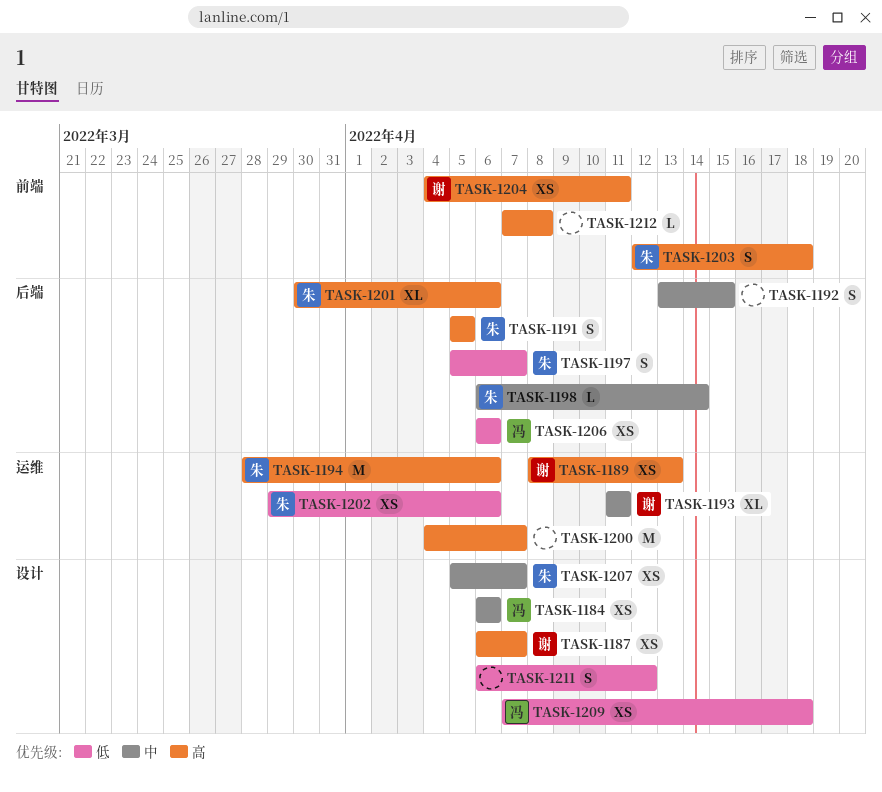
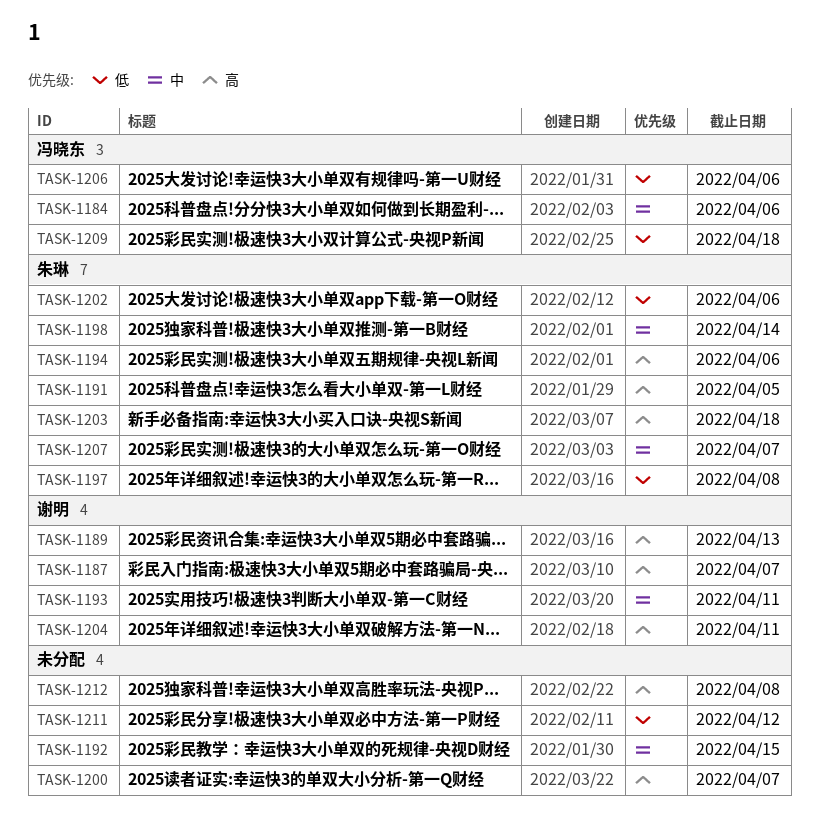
TASK-1197, due: Apr 7 -> Apr 8
TASK-1201: present -> none

